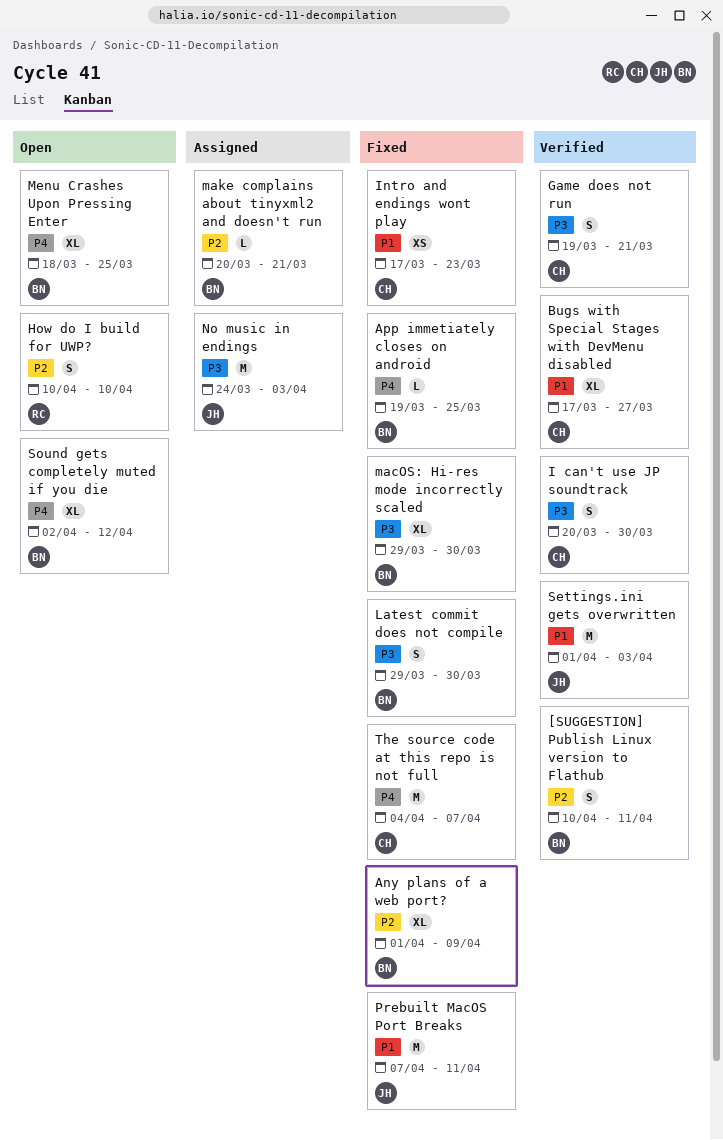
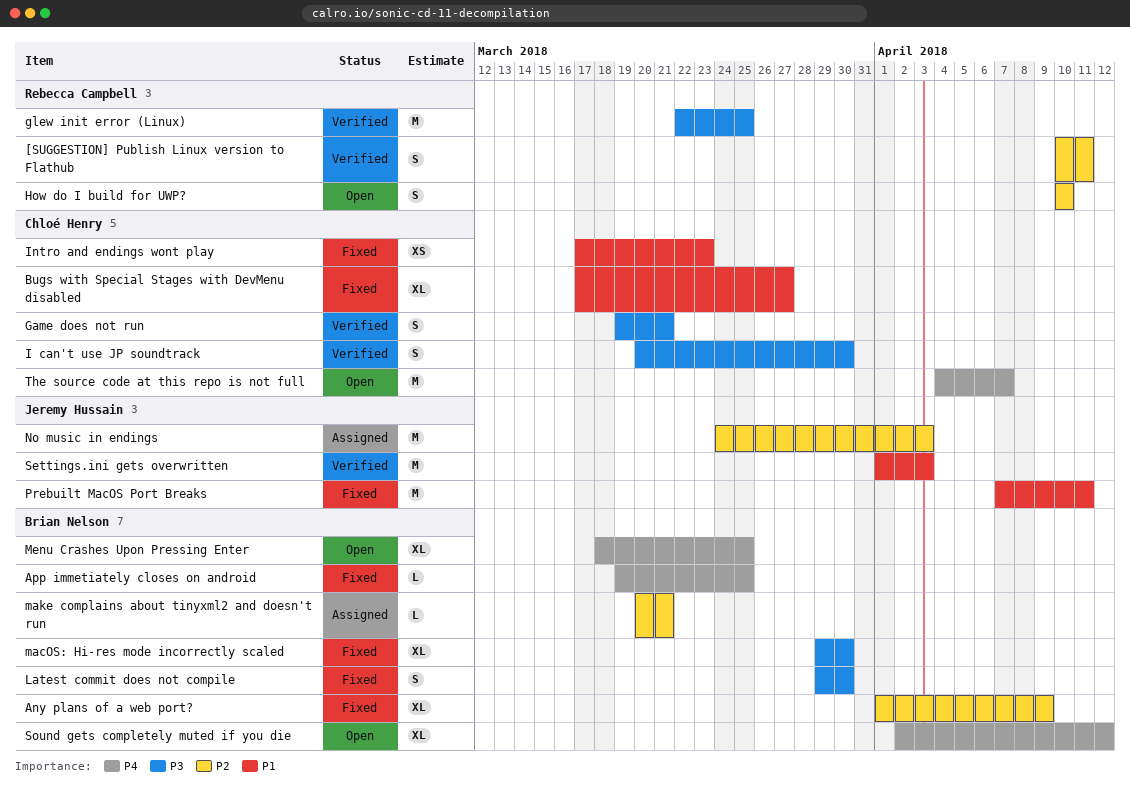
[SUGGESTION] Publish Linux version to Flathub, owner: Brian Nelson -> Rebecca Campbell
Bugs with Special Stages with DevMenu disabled, status: Verified -> Fixed
glew init error (Linux): none -> present
No music in endings, priority: P3 -> P2
The source code at this repo is not full, status: Fixed -> Open

